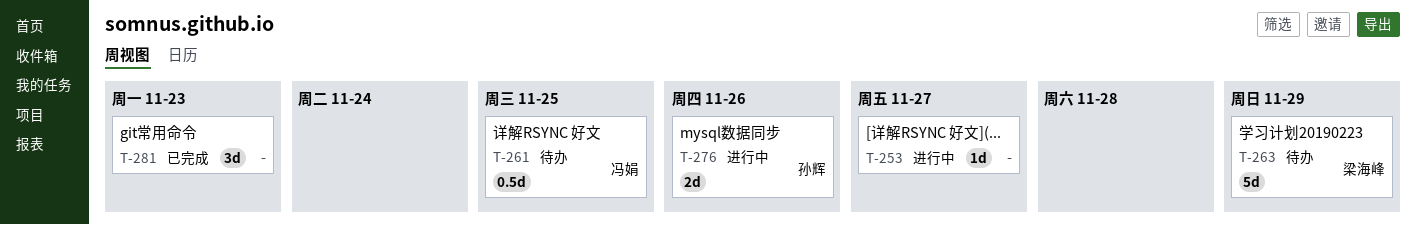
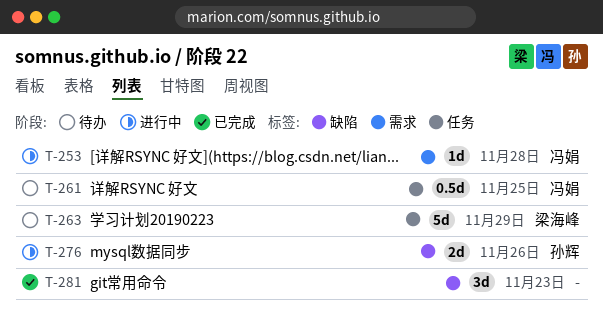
T-253, owner: none -> 冯娟
T-253, due: Nov 27 -> Nov 28

